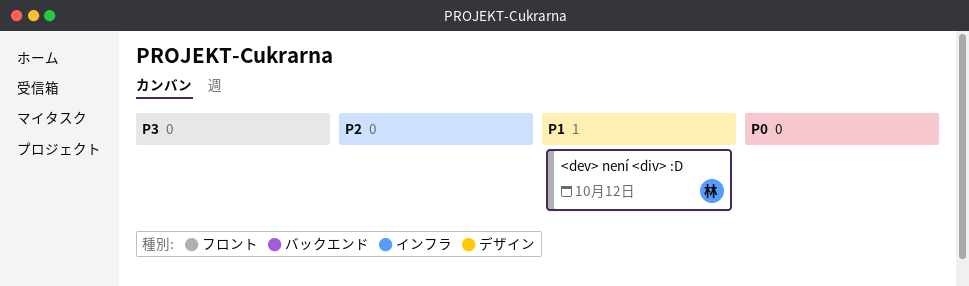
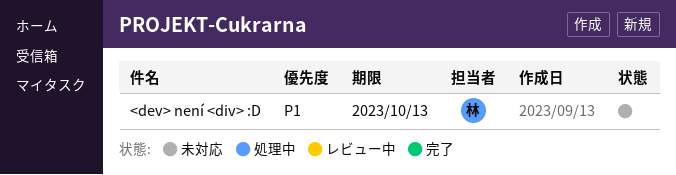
<dev> není <div> :D, due: Oct 12 -> Oct 13

